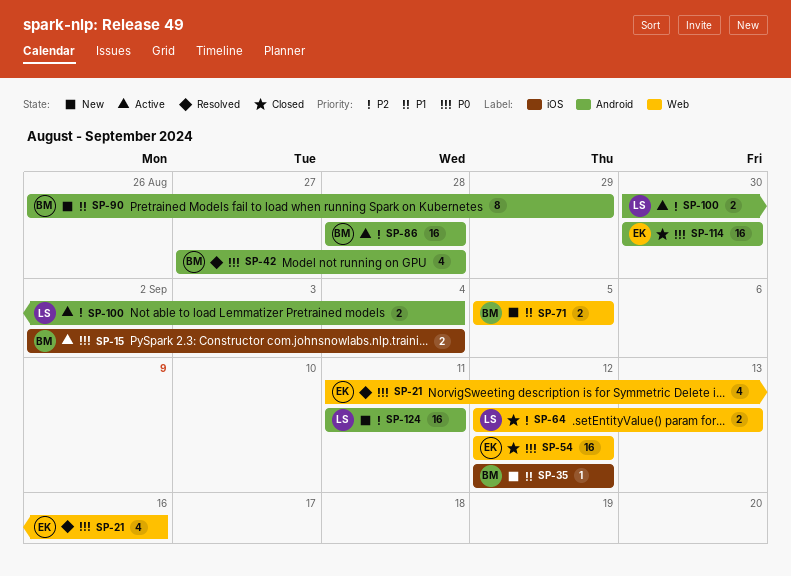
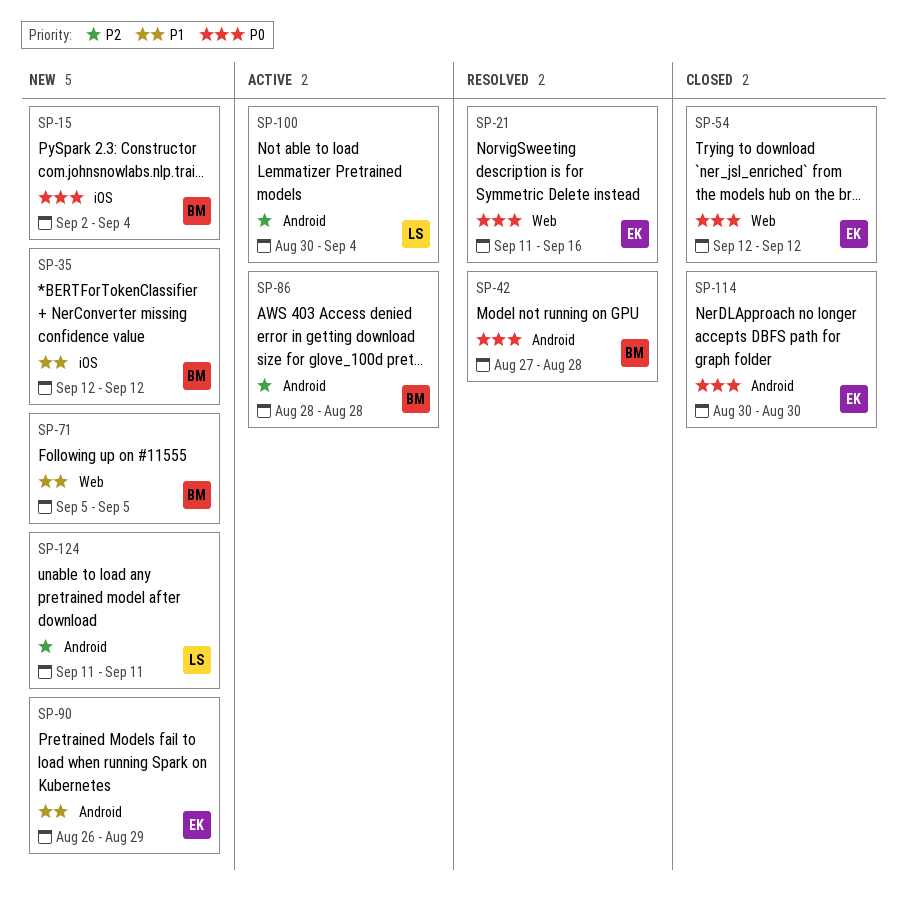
SP-15, status: Active -> New
SP-64: present -> none
SP-90, owner: BM -> EK

